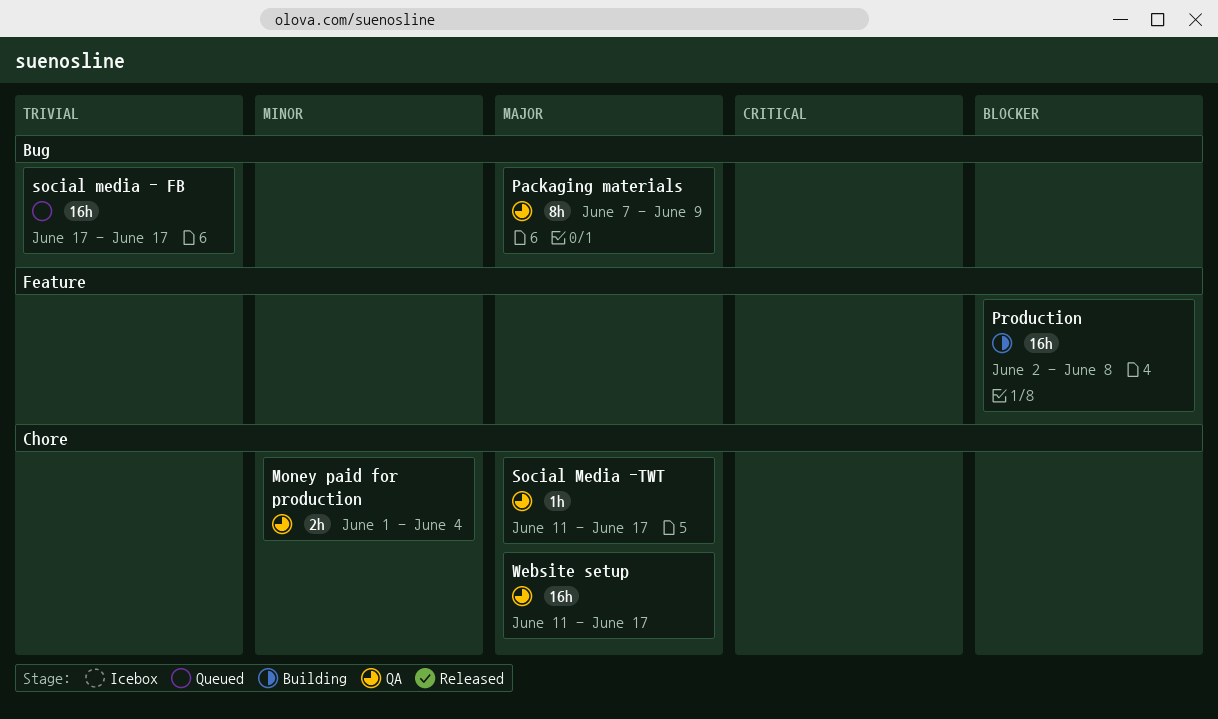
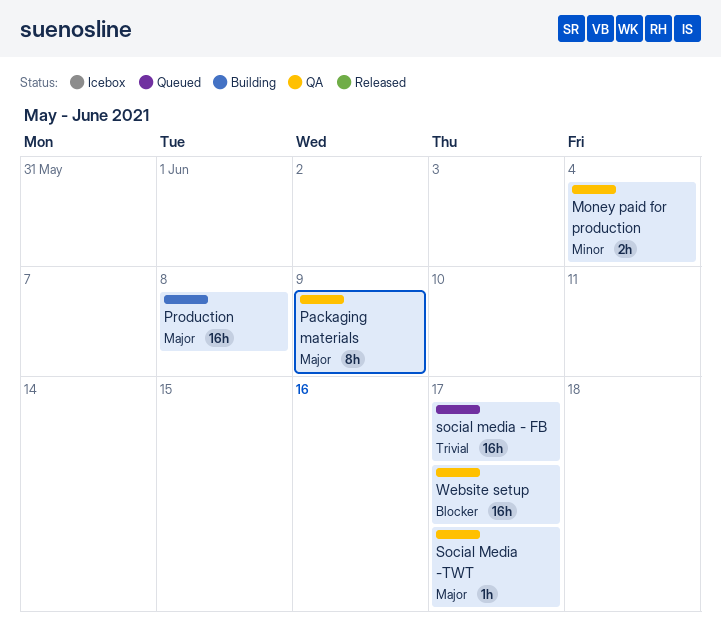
Production, priority: Blocker -> Major
Website setup, priority: Major -> Blocker

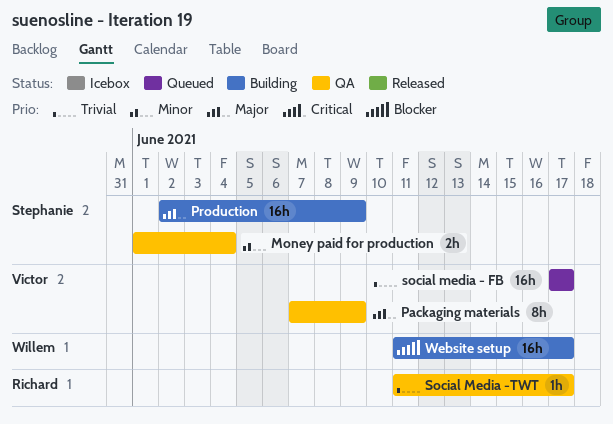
Production, due: Jun 8 -> Jun 9
Social Media -TWT, priority: Major -> Trivial
Website setup, status: QA -> Building

